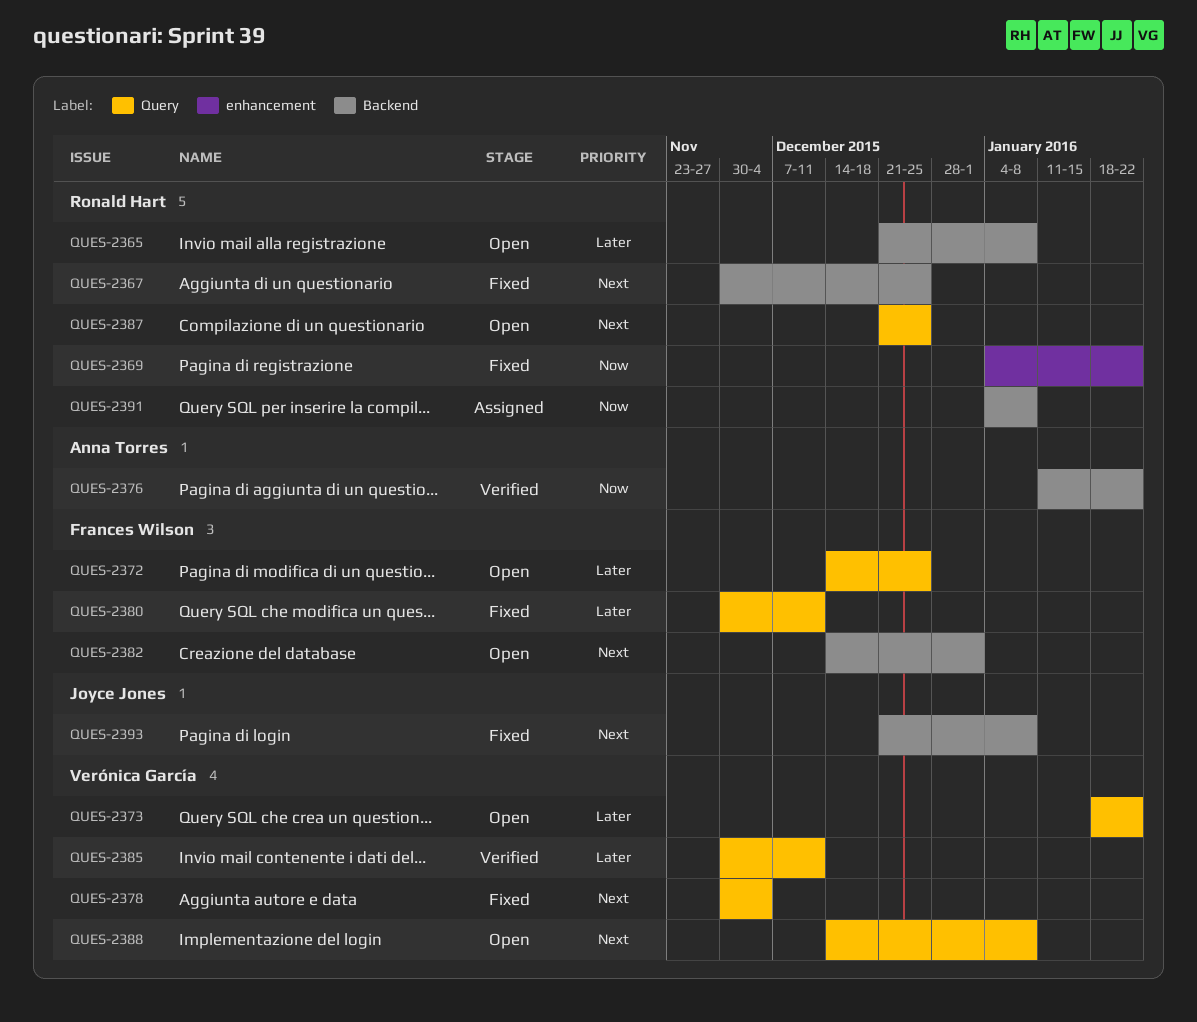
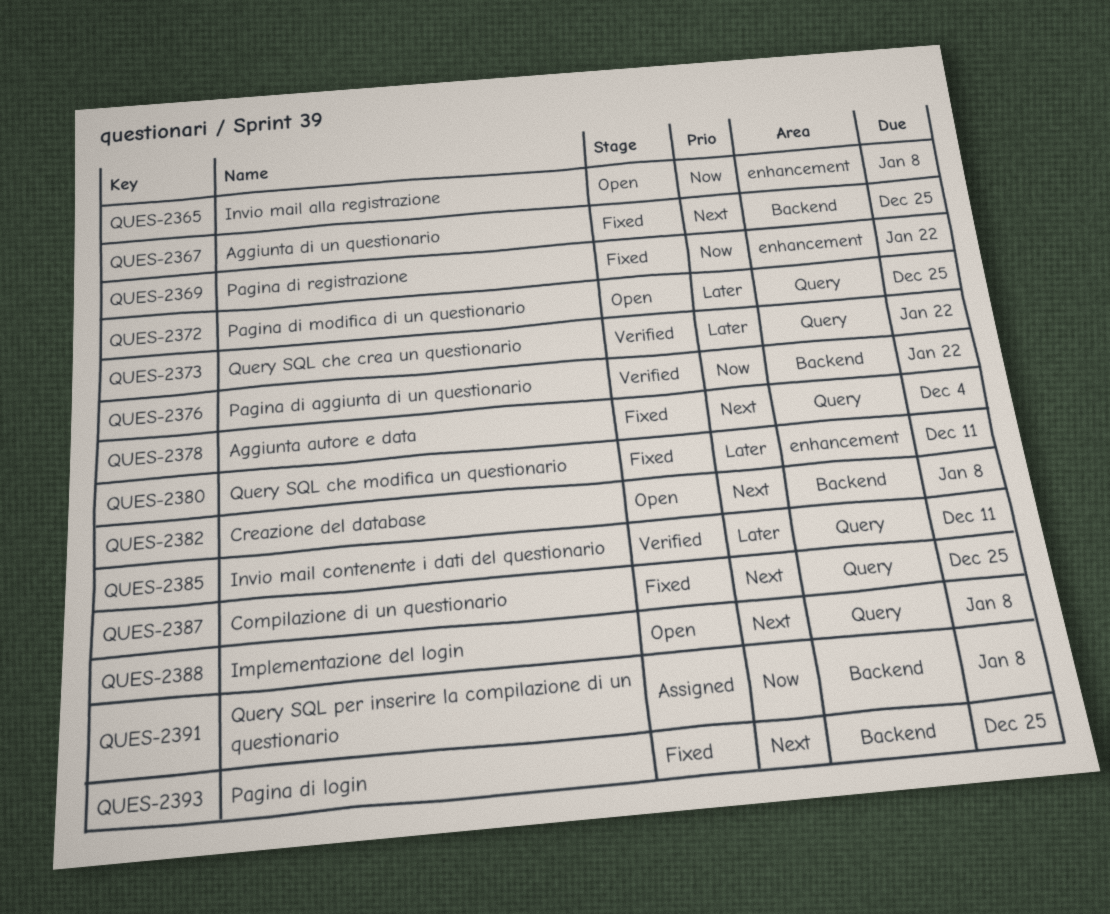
QUES-2365, priority: Later -> Now
QUES-2365, label: Backend -> enhancement
QUES-2373, status: Open -> Verified
QUES-2380, label: Query -> enhancement
QUES-2382, due: Jan 1 -> Jan 8
QUES-2387, status: Open -> Fixed
QUES-2393, due: Jan 8 -> Dec 25

